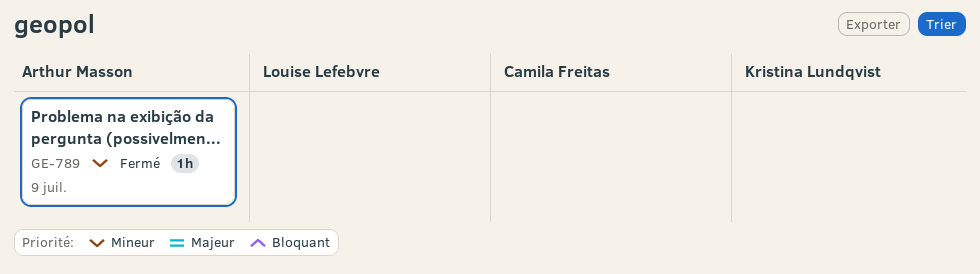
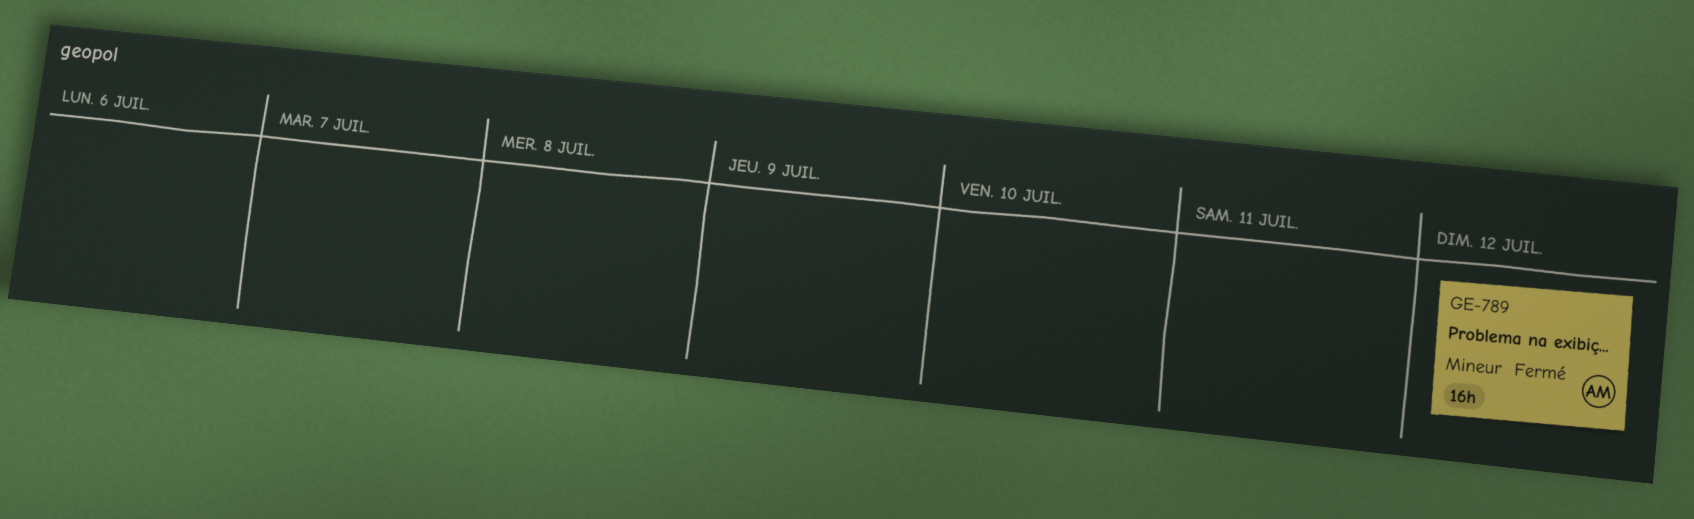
GE-789, estimate: 1h -> 16h
GE-789, due: Jul 9 -> Jul 12

